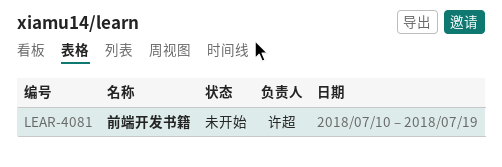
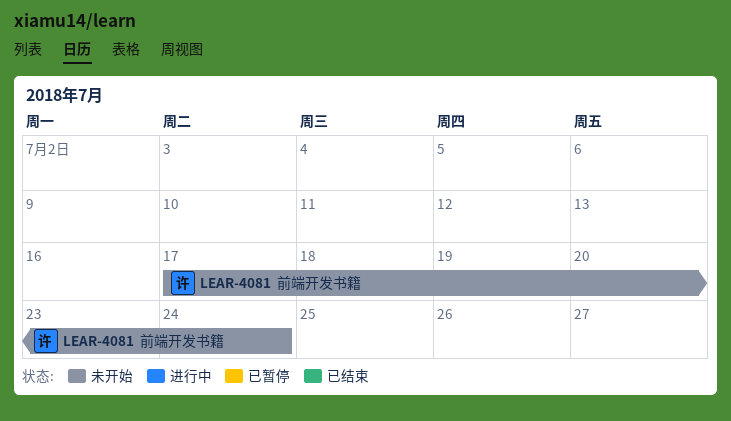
LEAR-4081, start: Jul 10 -> Jul 17
LEAR-4081, due: Jul 19 -> Jul 24

